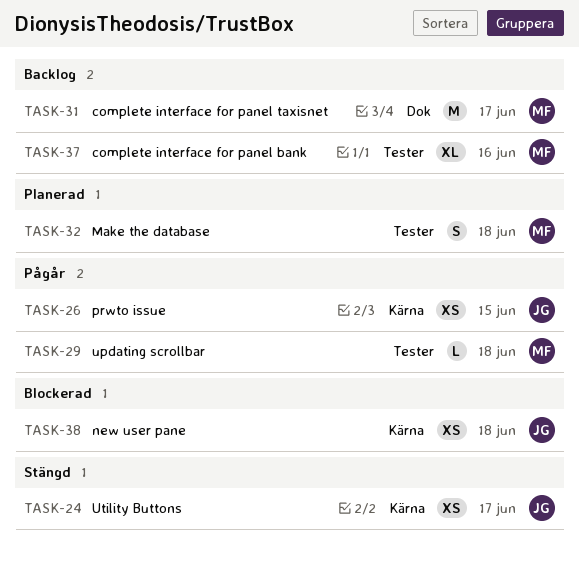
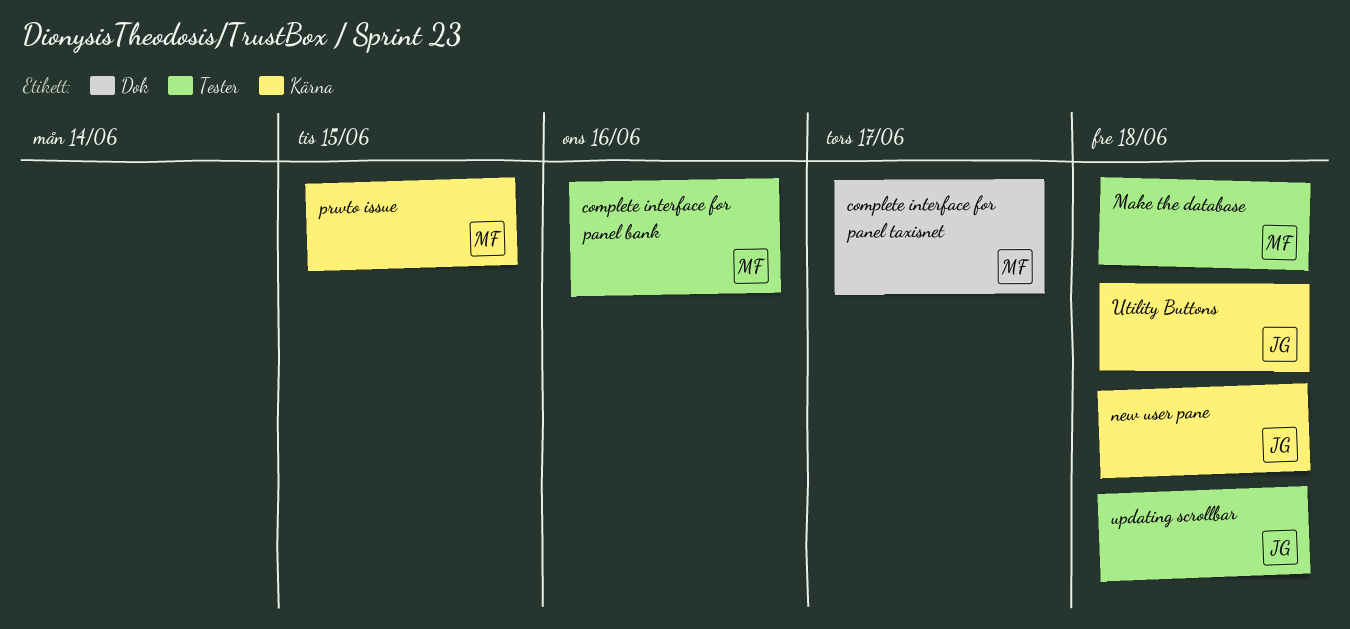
prwto issue, owner: JG -> MF
updating scrollbar, owner: MF -> JG
Utility Buttons, due: Jun 17 -> Jun 18

